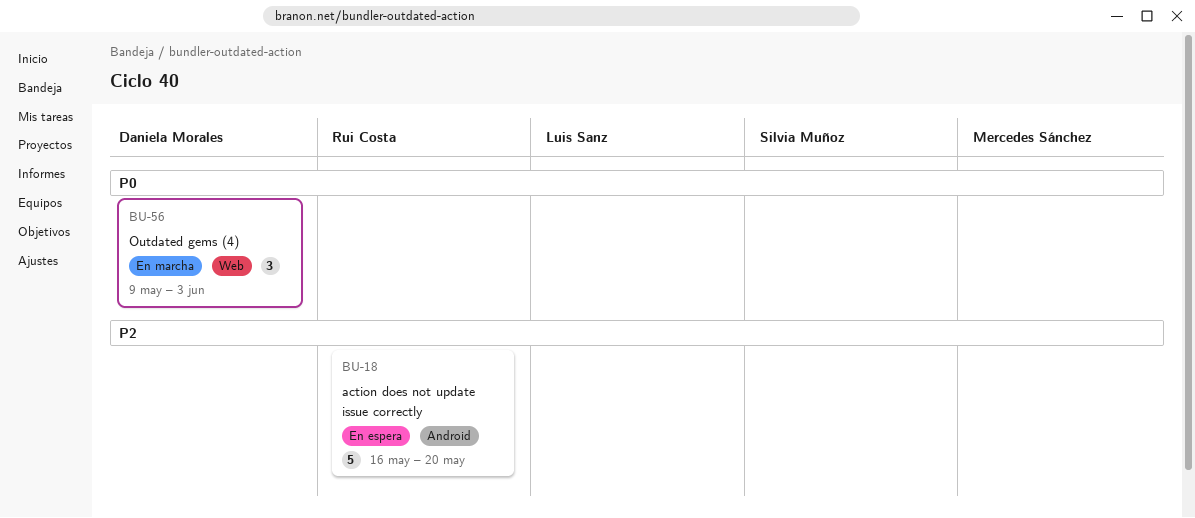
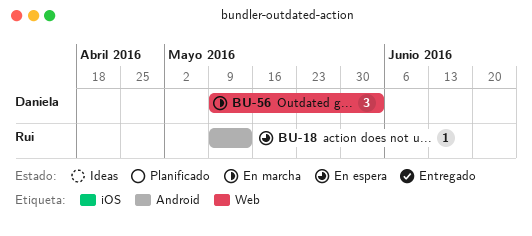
BU-18, estimate: 5 -> 1
BU-18, start: May 16 -> May 9
BU-18, due: May 20 -> May 13

